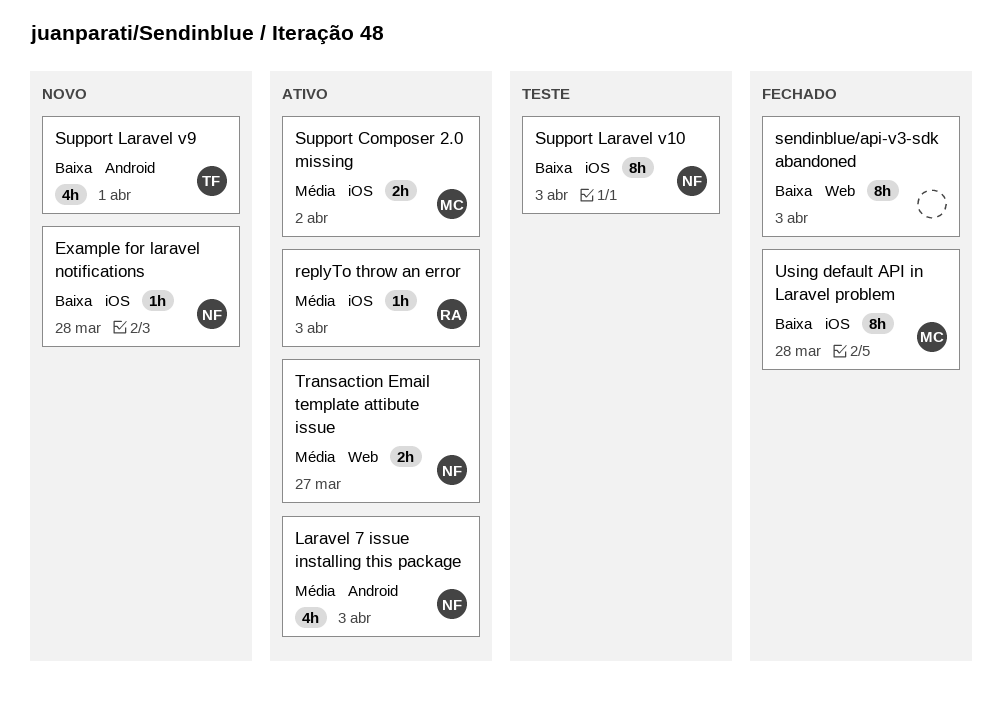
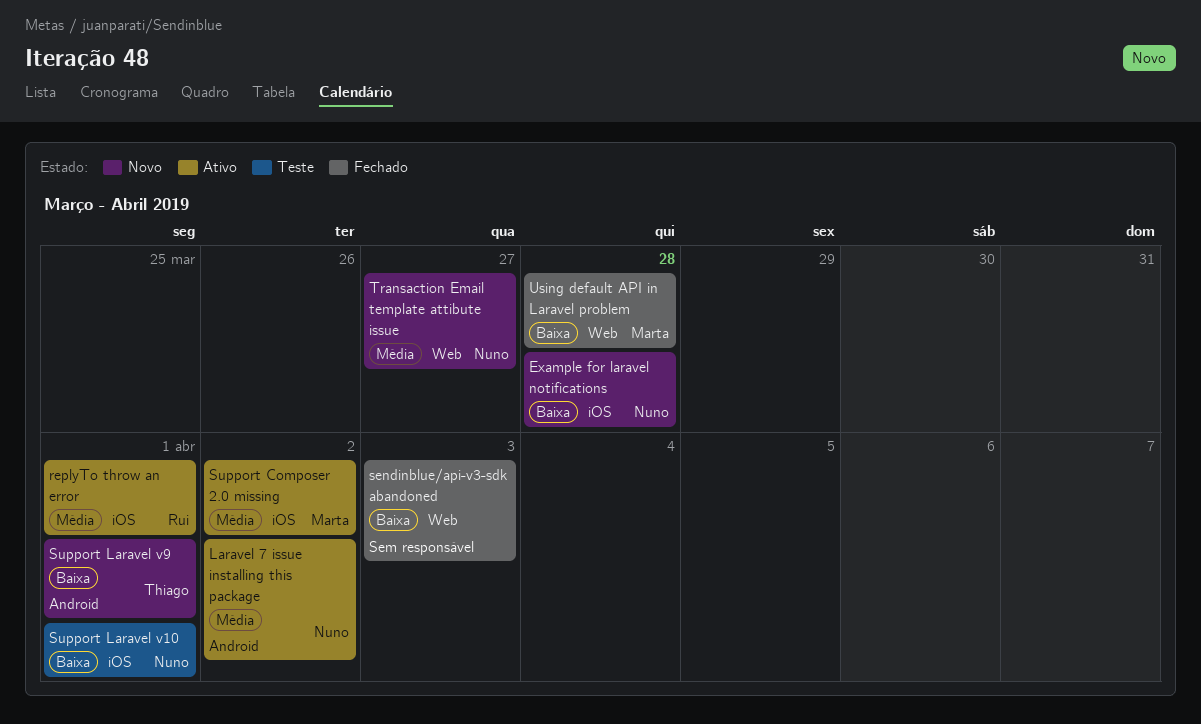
Laravel 7 issue installing this package, due: Apr 3 -> Apr 2
replyTo throw an error, due: Apr 3 -> Apr 1
Support Laravel v10, due: Apr 3 -> Apr 1
Transaction Email template attibute issue, status: Ativo -> Novo
Using default API in Laravel problem, label: iOS -> Web

